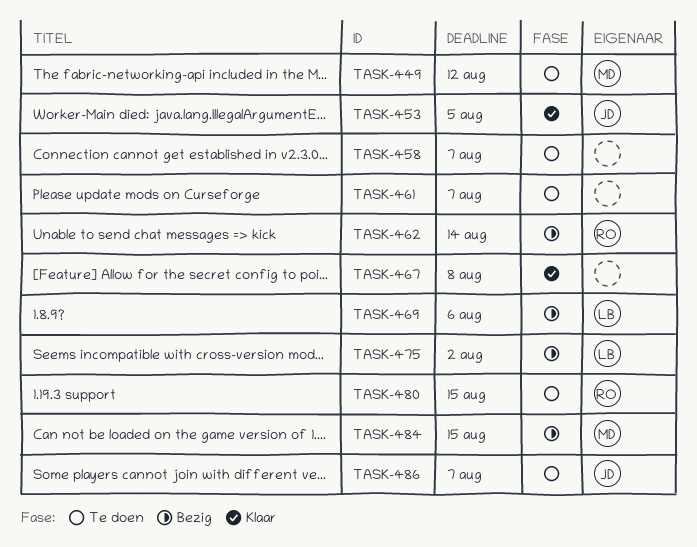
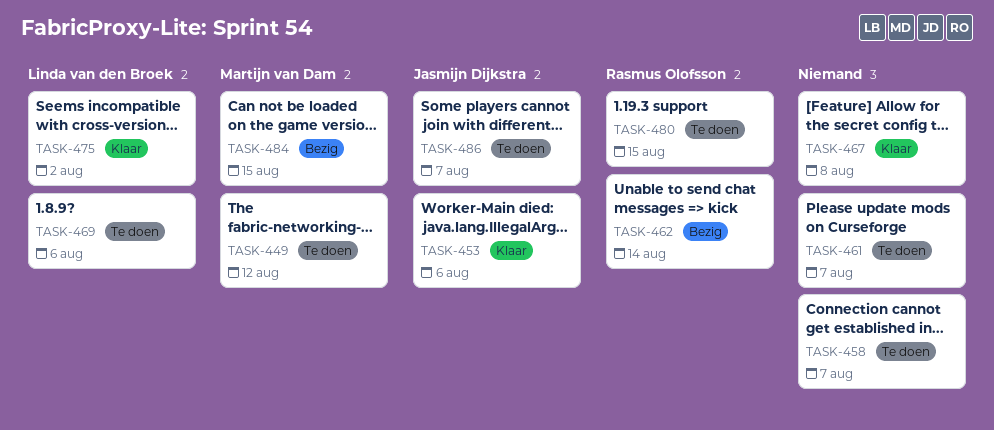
TASK-453, due: Aug 5 -> Aug 6
TASK-469, status: Bezig -> Te doen
TASK-475, status: Bezig -> Klaar

